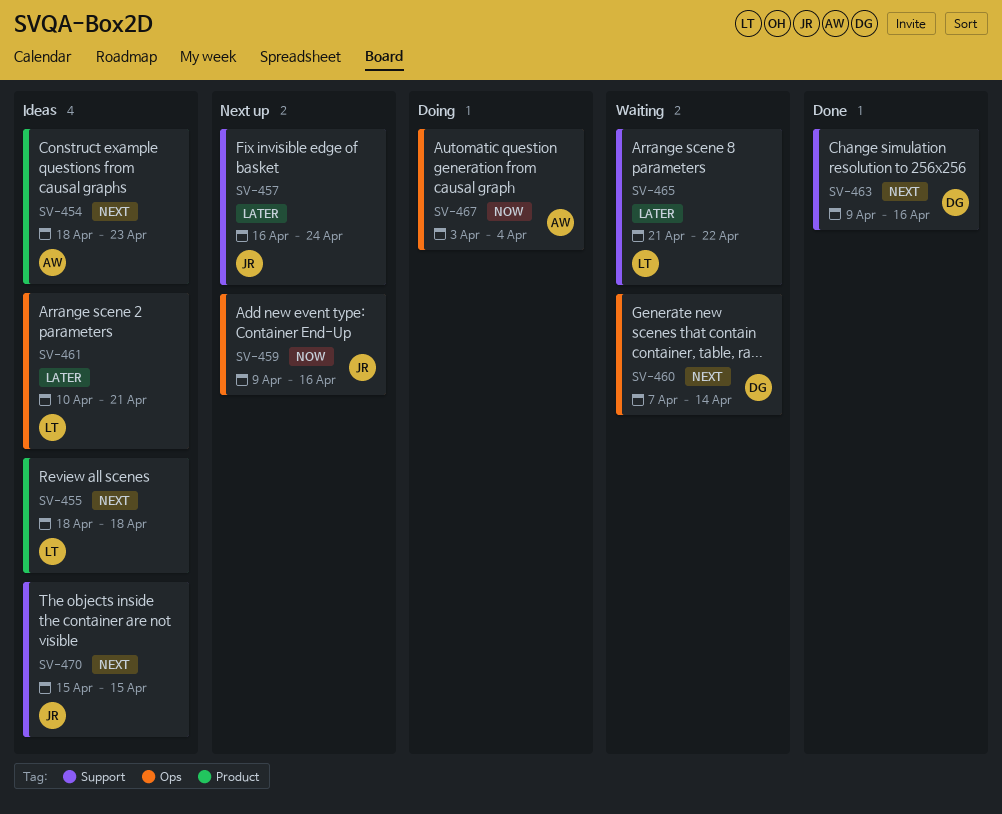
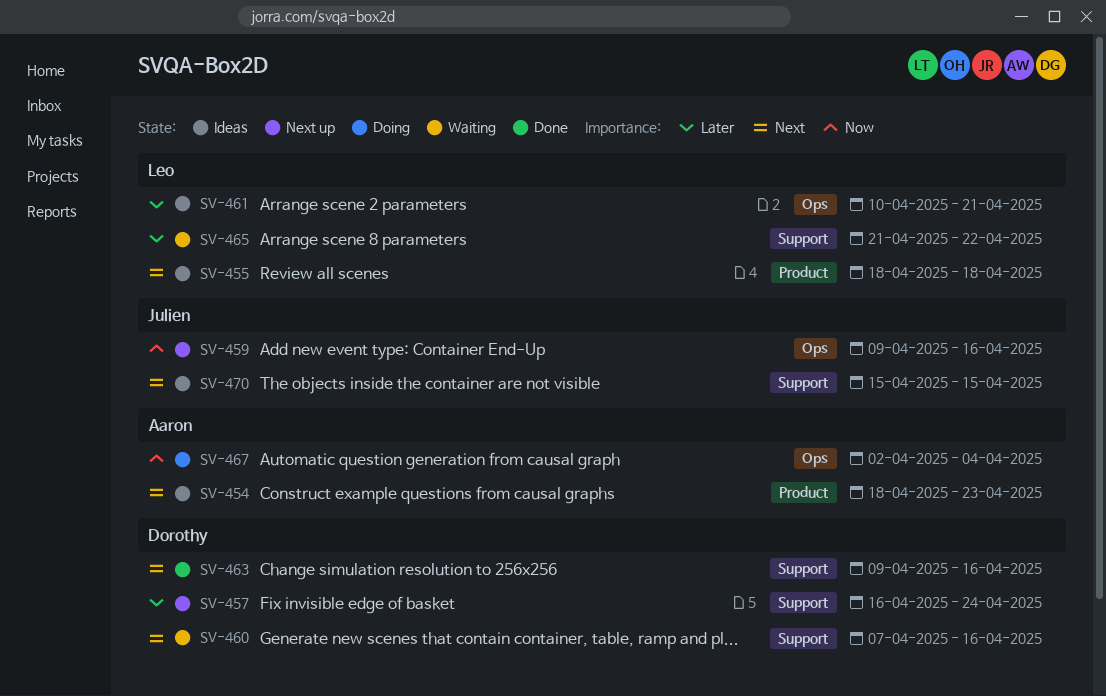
SV-457, owner: Julien -> Dorothy
SV-460, label: Ops -> Support
SV-460, due: Apr 14 -> Apr 16
SV-467, start: Apr 3 -> Apr 2

